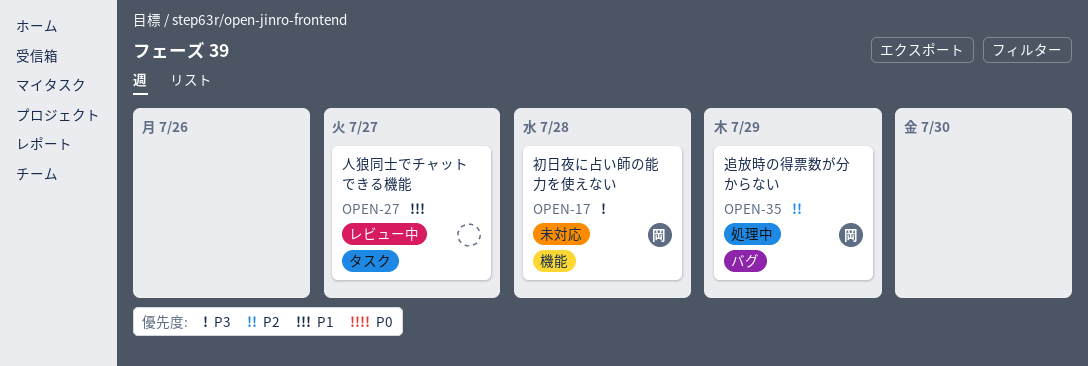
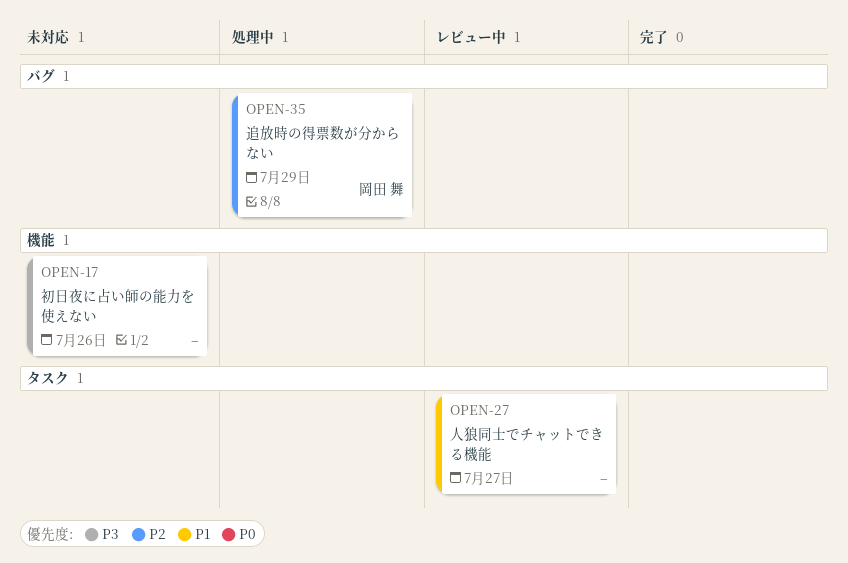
OPEN-17, owner: 岡田 舞 -> none
OPEN-17, due: Jul 28 -> Jul 26

